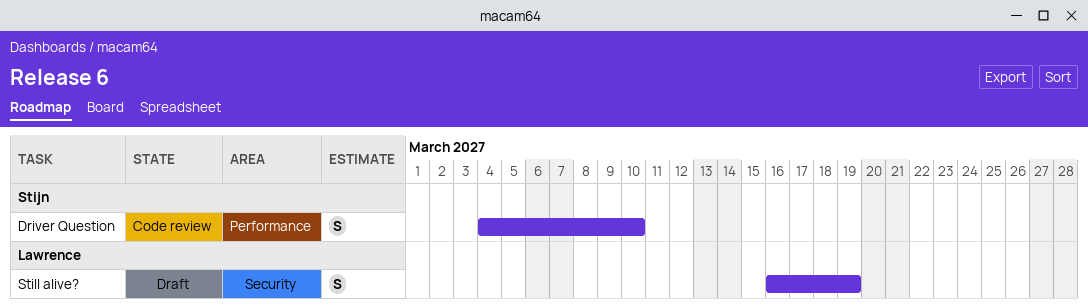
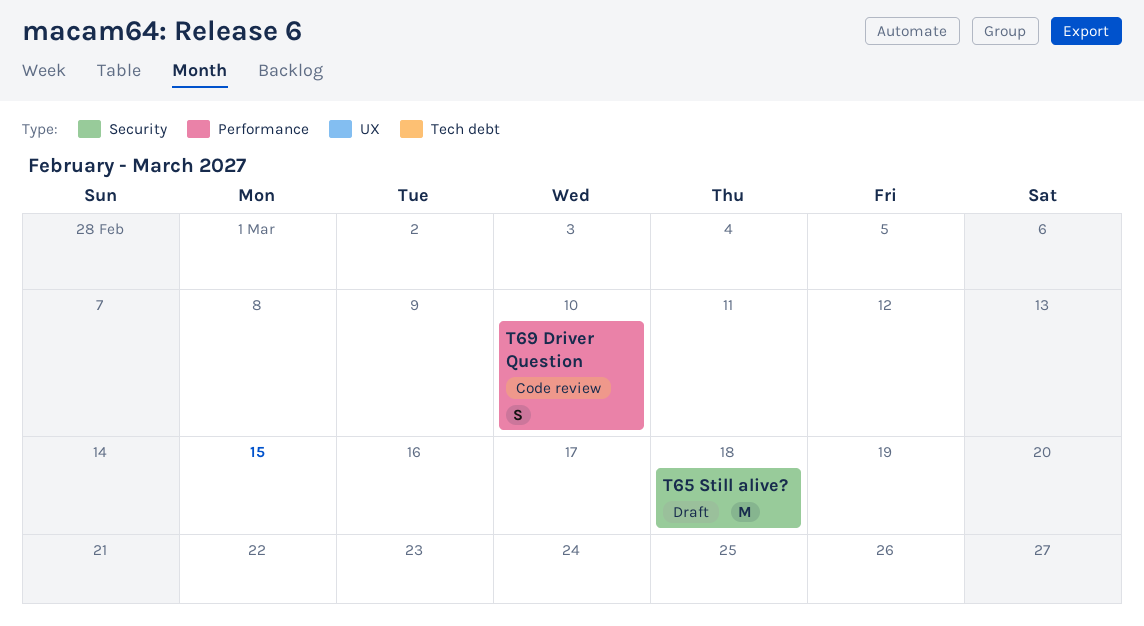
Still alive?, estimate: S -> M
Still alive?, due: Mar 19 -> Mar 18

